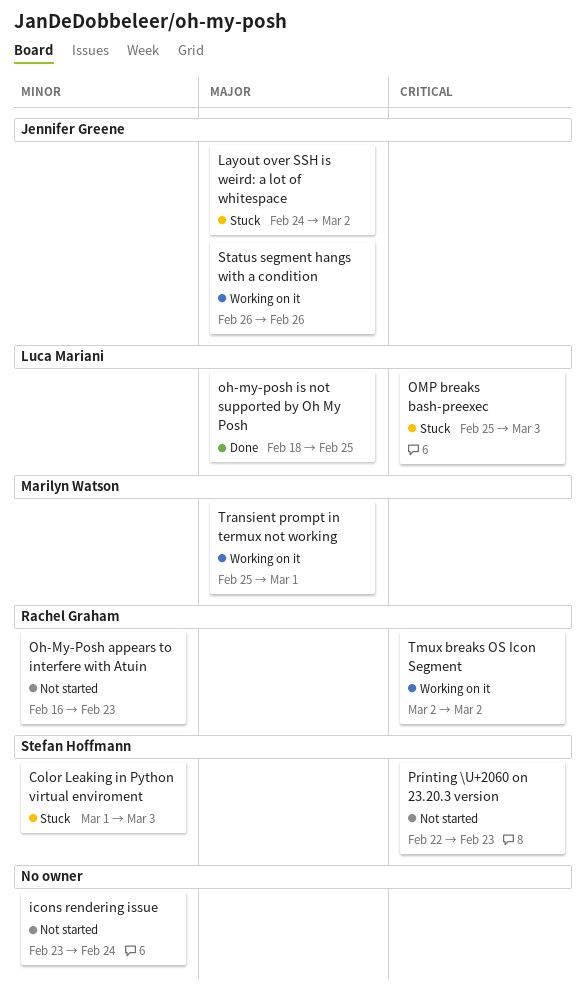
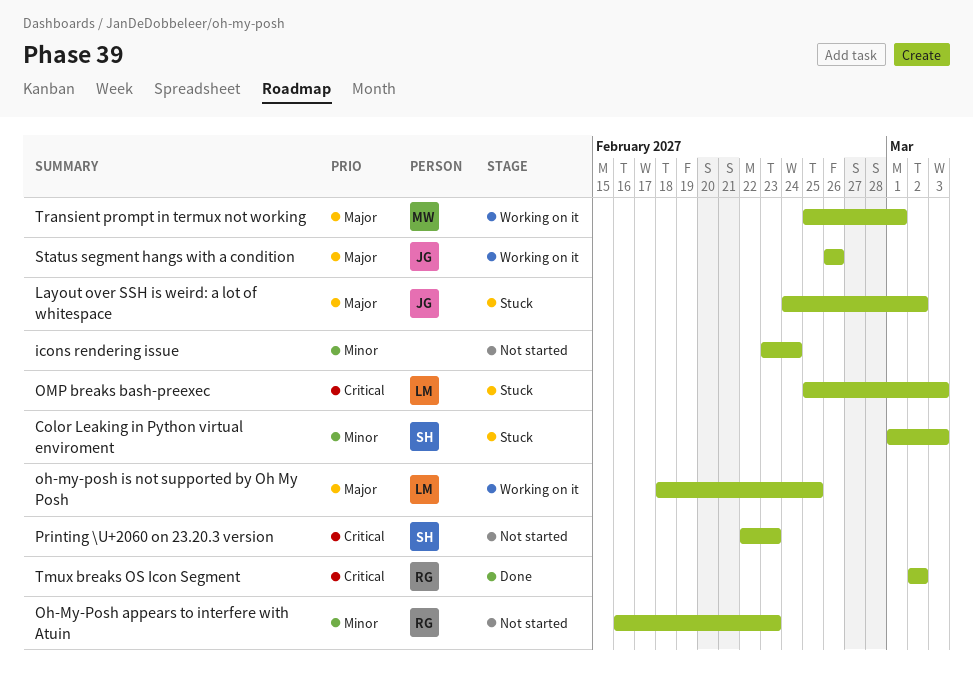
oh-my-posh is not supported by Oh My Posh, status: Done -> Working on it
Tmux breaks OS Icon Segment, status: Working on it -> Done

